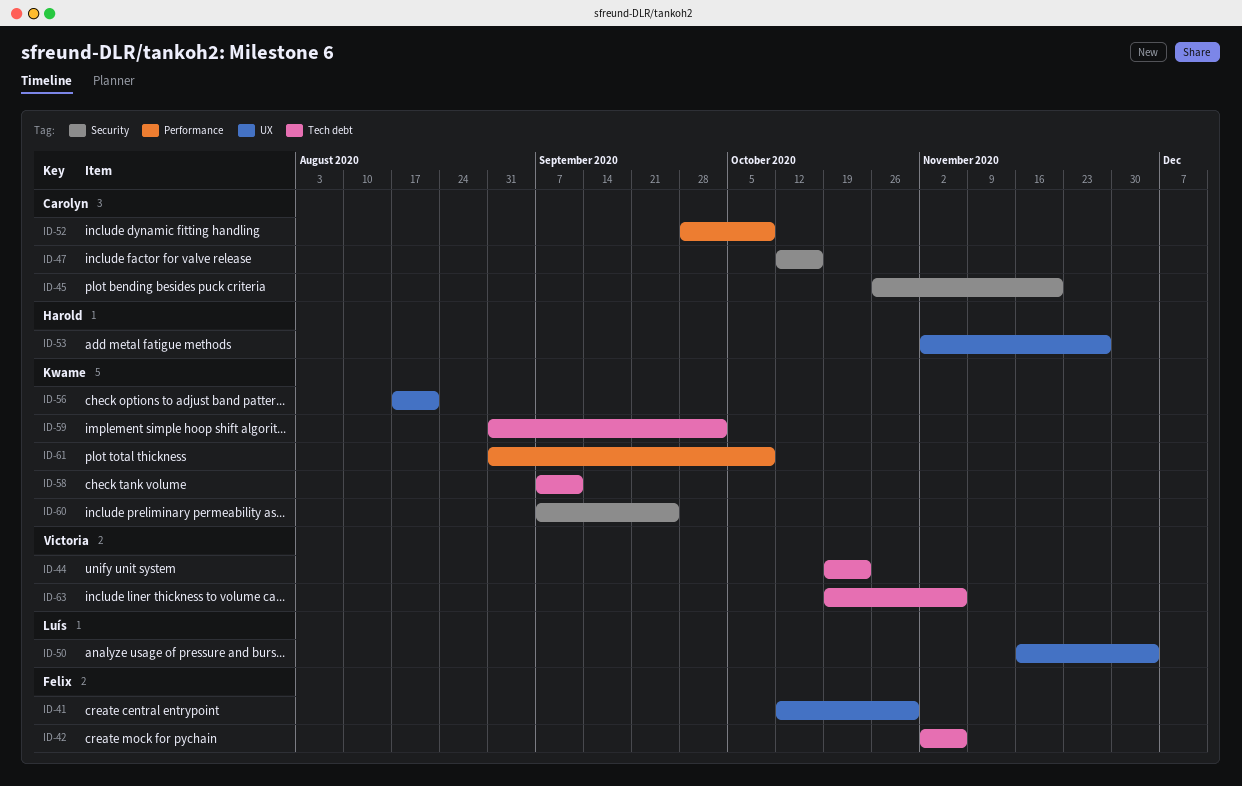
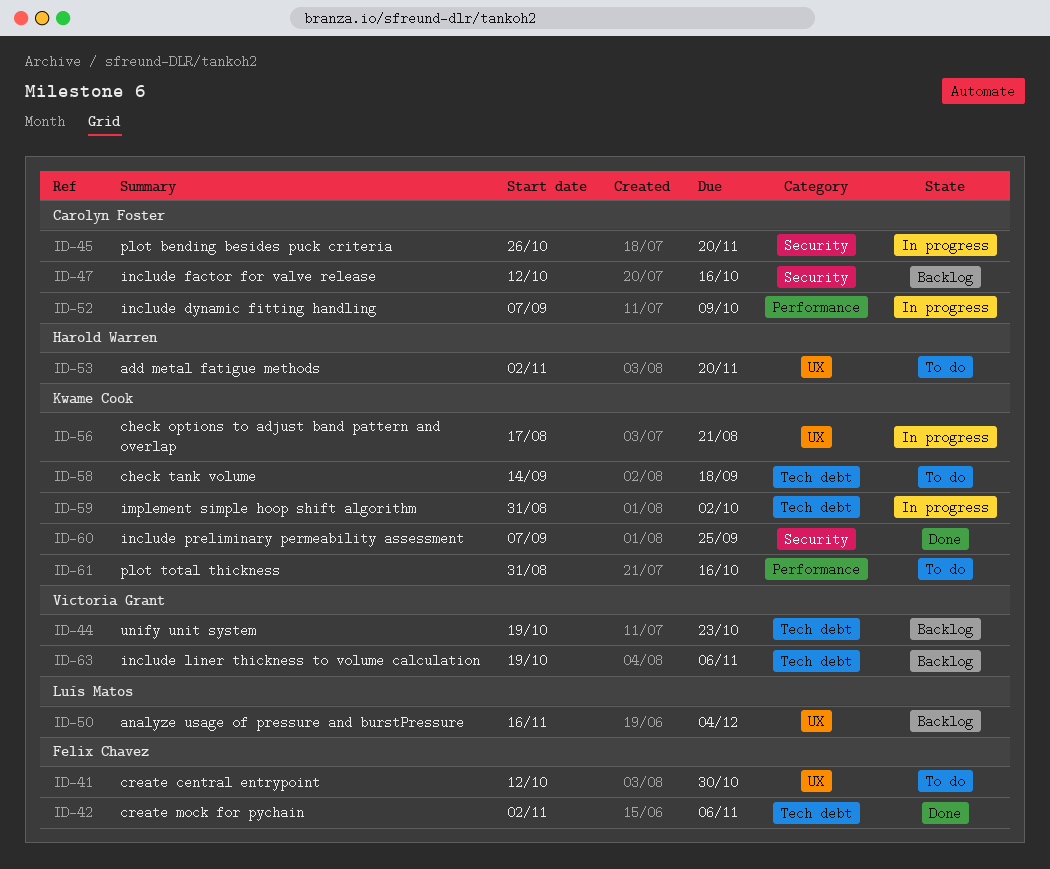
ID-52, start: Sep 28 -> Sep 7
ID-53, due: Nov 27 -> Nov 20
ID-58, start: Sep 7 -> Sep 14
ID-58, due: Sep 11 -> Sep 18
ID-61, due: Oct 9 -> Oct 16

